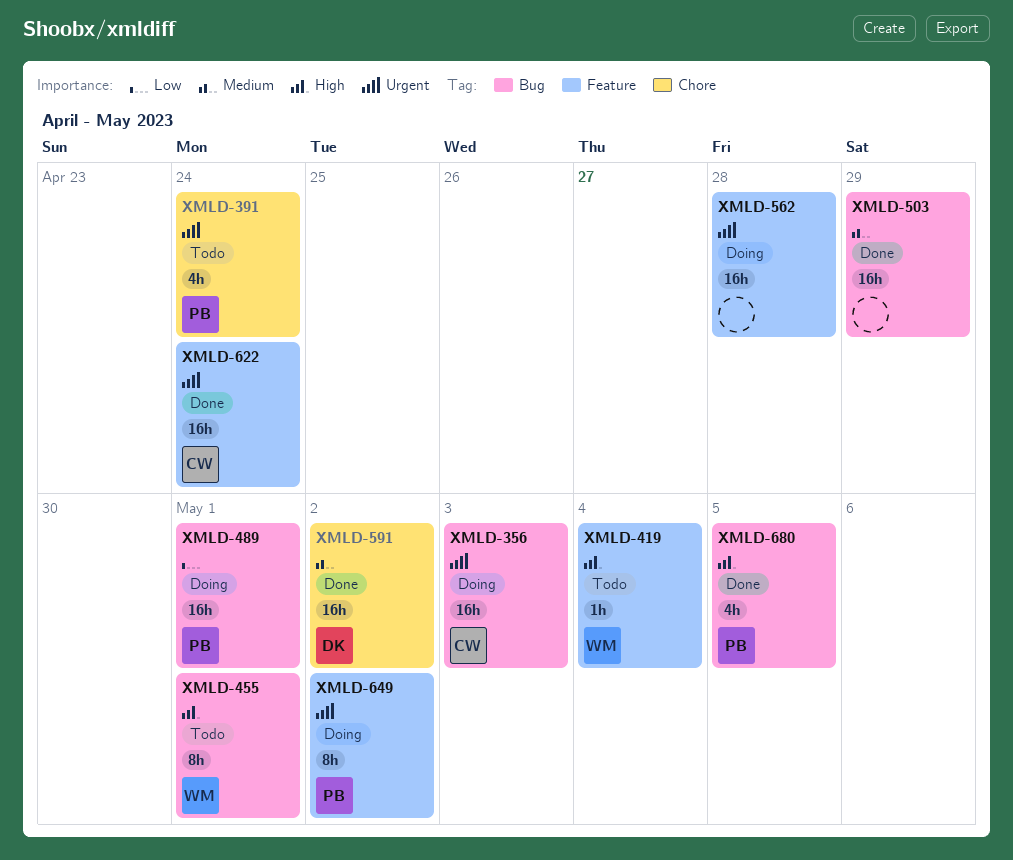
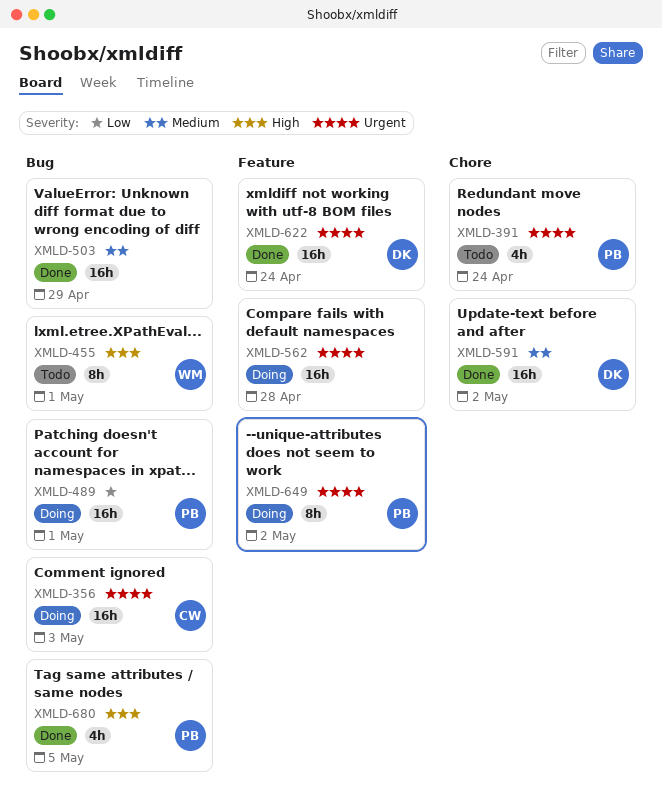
XMLD-419: present -> none
XMLD-622, owner: CW -> DK

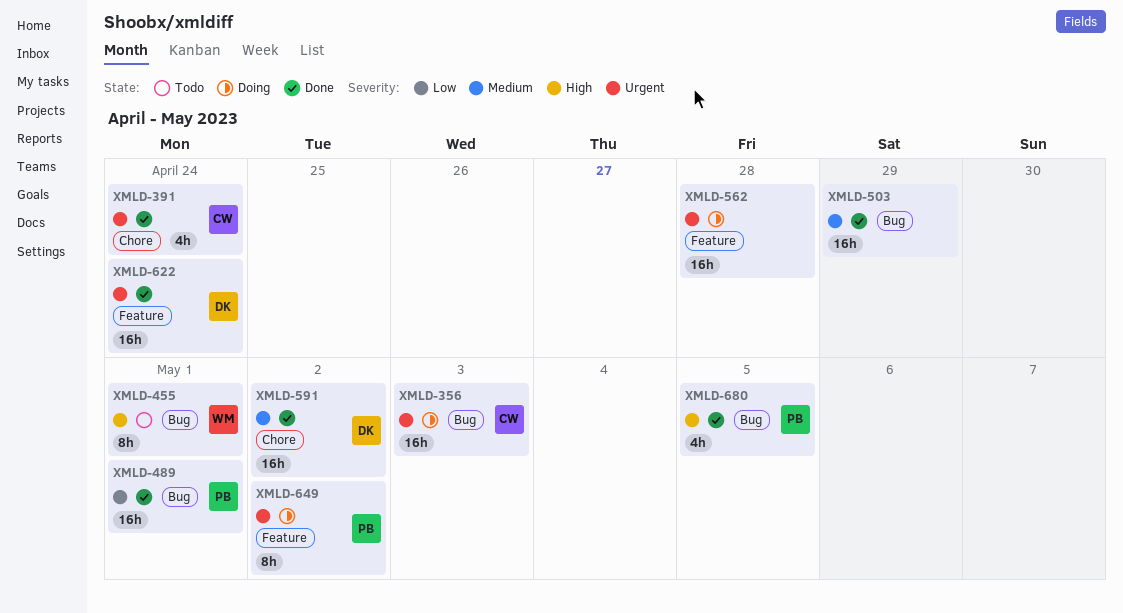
XMLD-391, status: Todo -> Done
XMLD-391, owner: PB -> CW
XMLD-489, status: Doing -> Done

